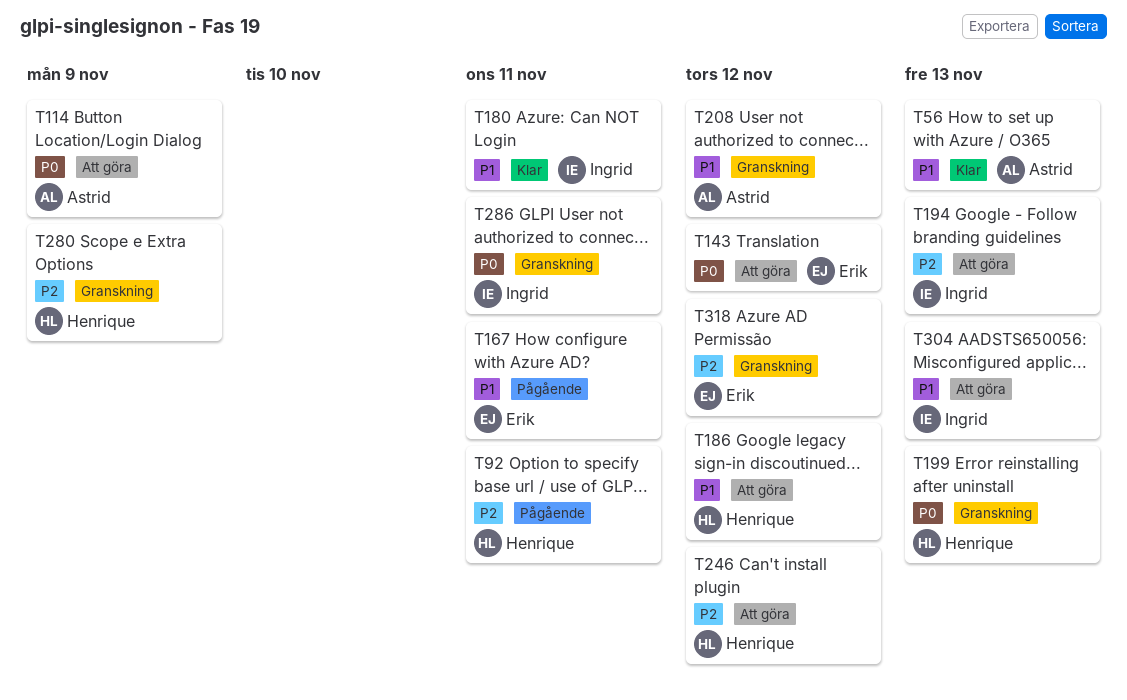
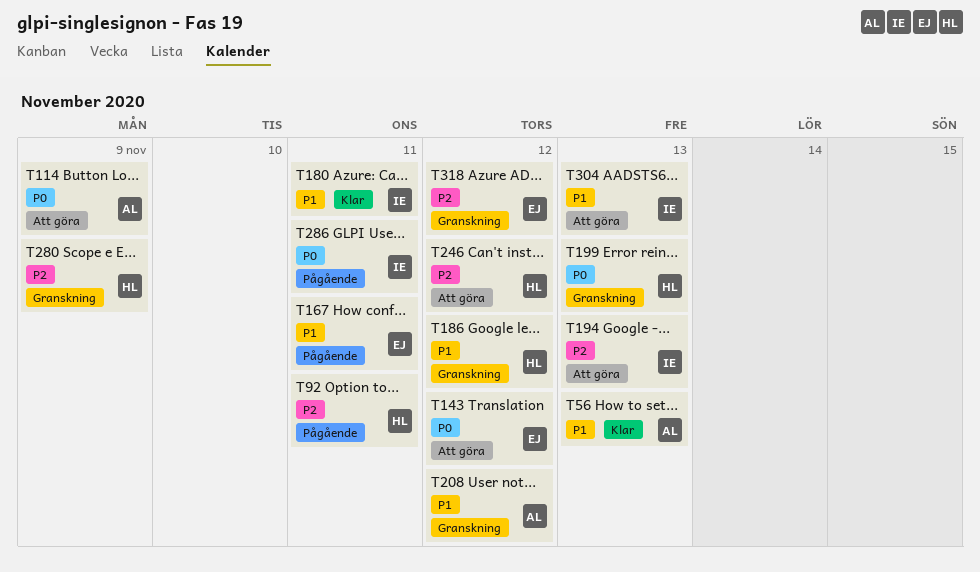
T186, status: Att göra -> Granskning
T286, status: Granskning -> Pågående

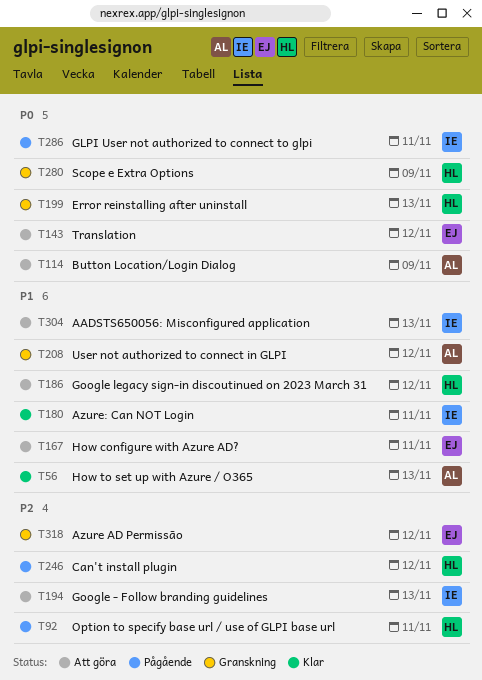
T167, status: Pågående -> Att göra
T186, status: Granskning -> Att göra
T246, status: Att göra -> Pågående
T280, priority: P2 -> P0

